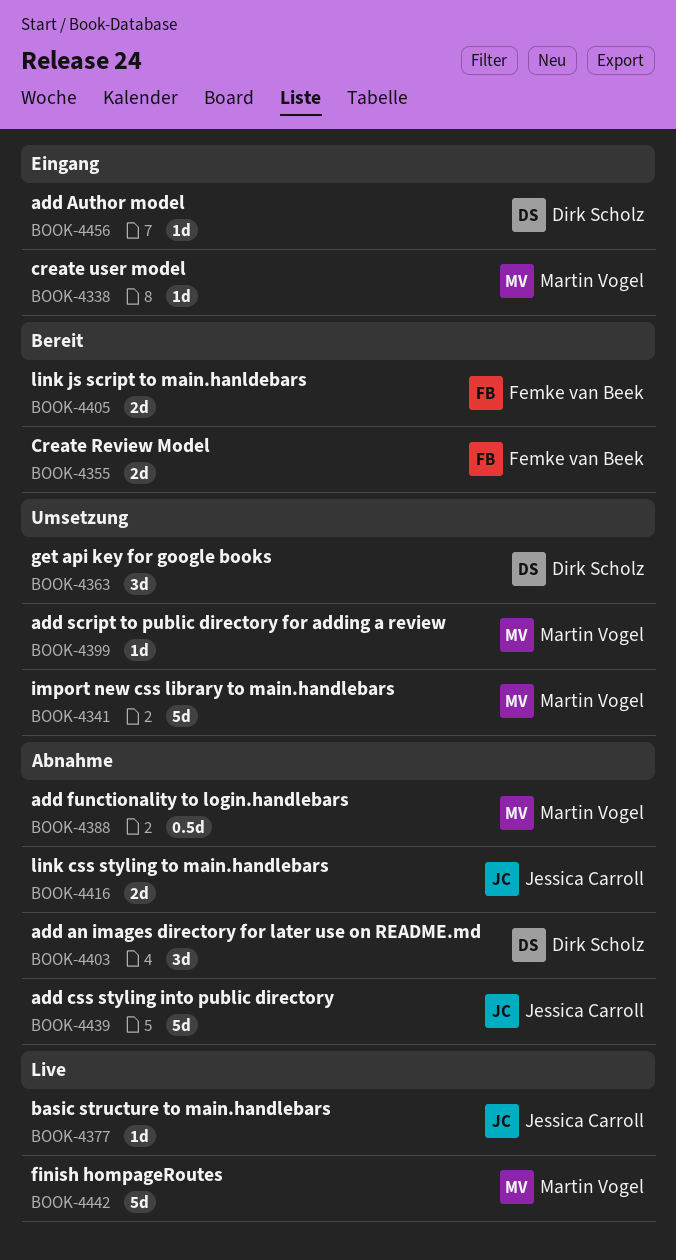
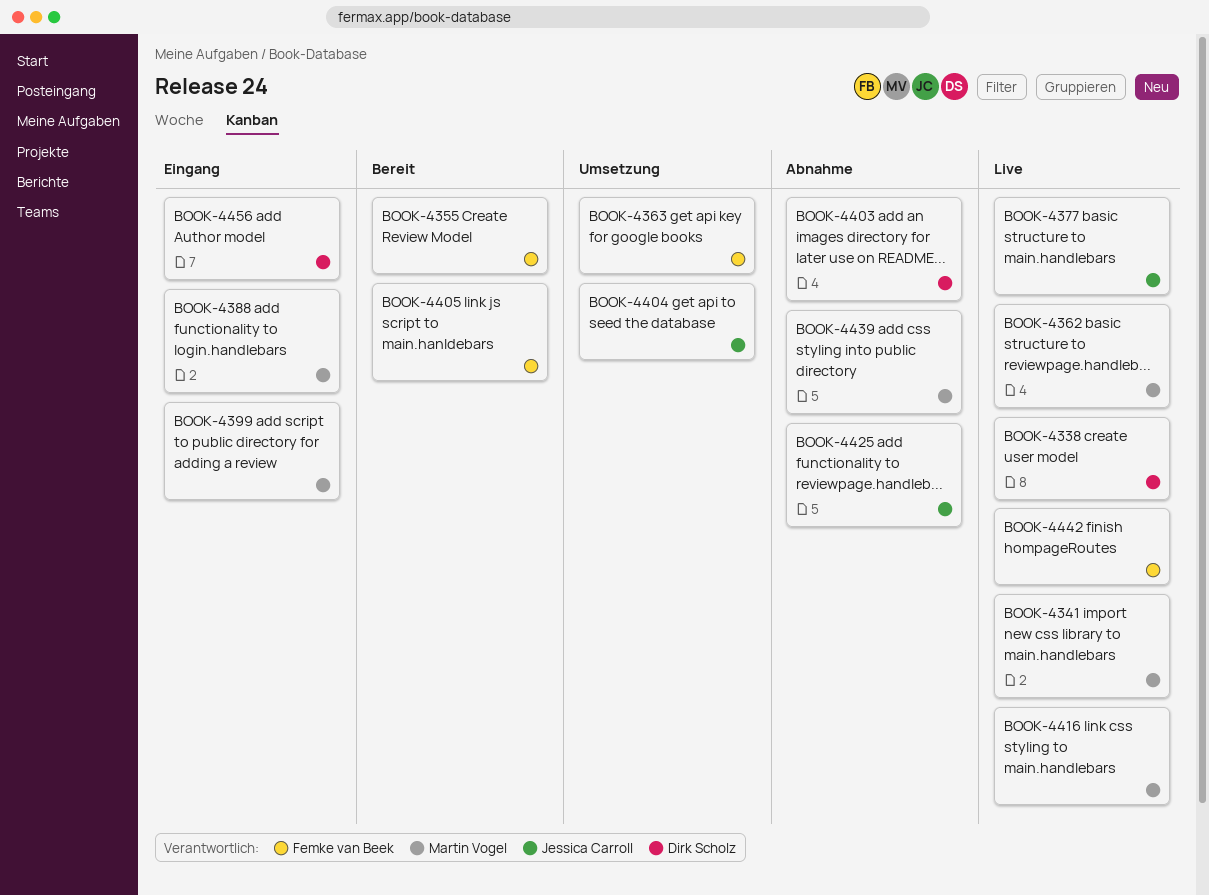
BOOK-4338, status: Eingang -> Live
BOOK-4338, owner: Martin Vogel -> Dirk Scholz
BOOK-4341, status: Umsetzung -> Live
BOOK-4362: none -> present
BOOK-4363, owner: Dirk Scholz -> Femke van Beek
BOOK-4388, status: Abnahme -> Eingang
BOOK-4399, status: Umsetzung -> Eingang
BOOK-4404: none -> present
BOOK-4416, status: Abnahme -> Live
BOOK-4416, owner: Jessica Carroll -> Martin Vogel
BOOK-4425: none -> present
BOOK-4439, owner: Jessica Carroll -> Martin Vogel
BOOK-4442, owner: Martin Vogel -> Femke van Beek

